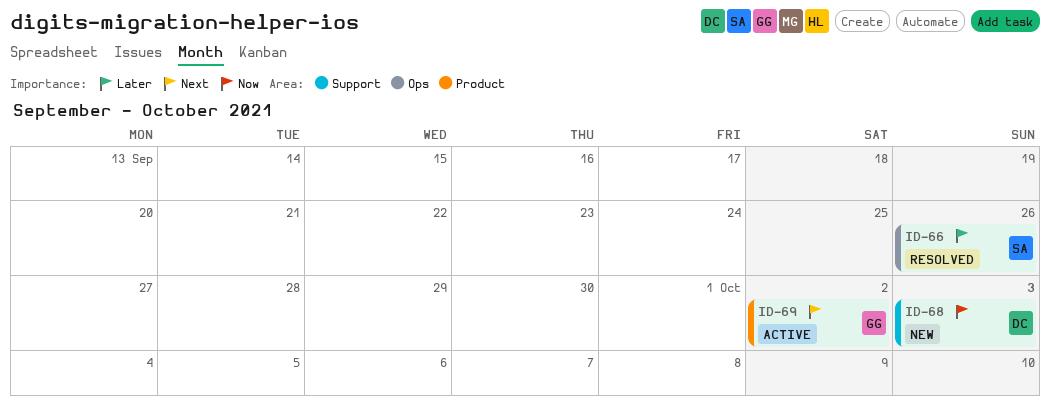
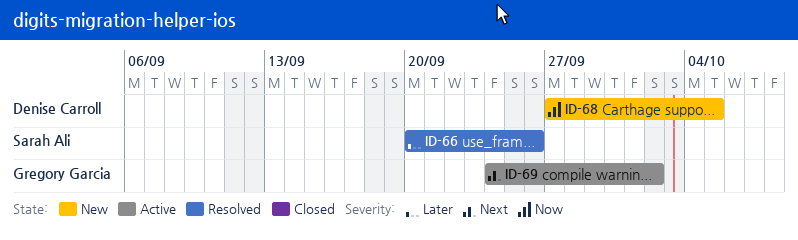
ID-68, due: Oct 3 -> Oct 5

